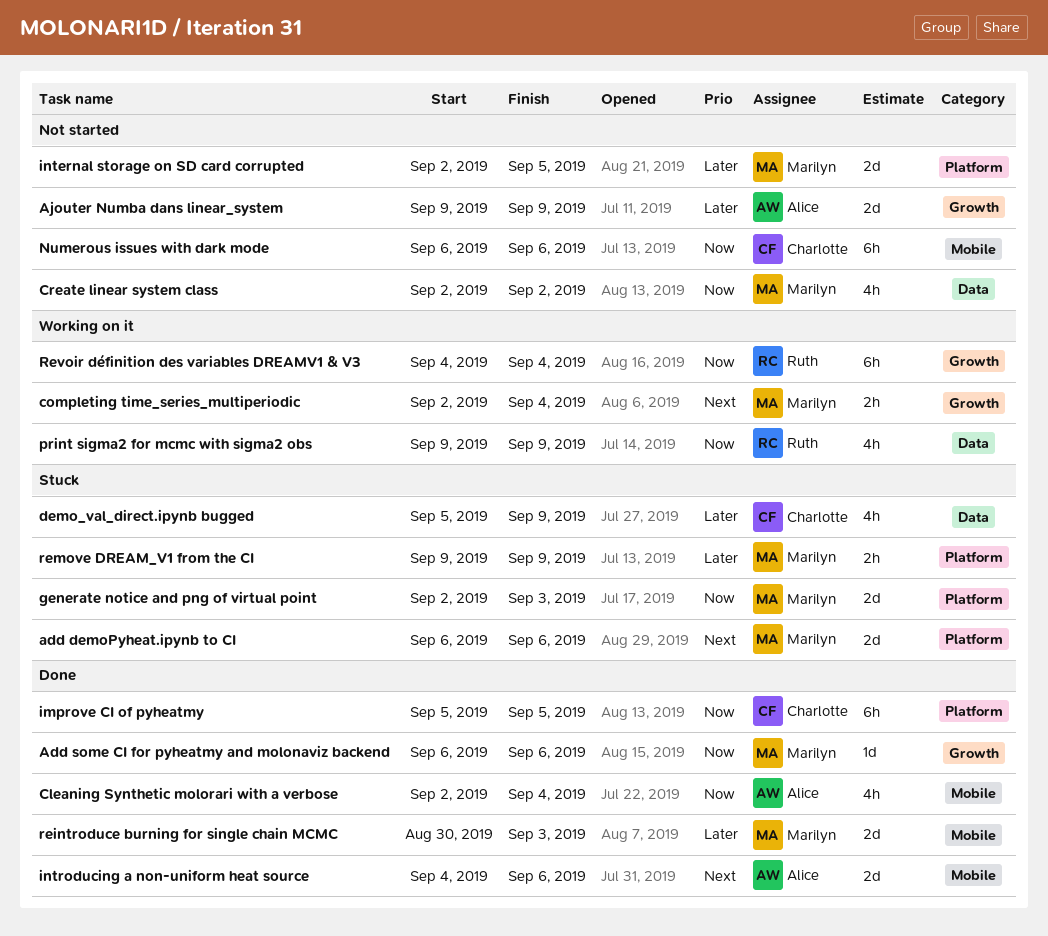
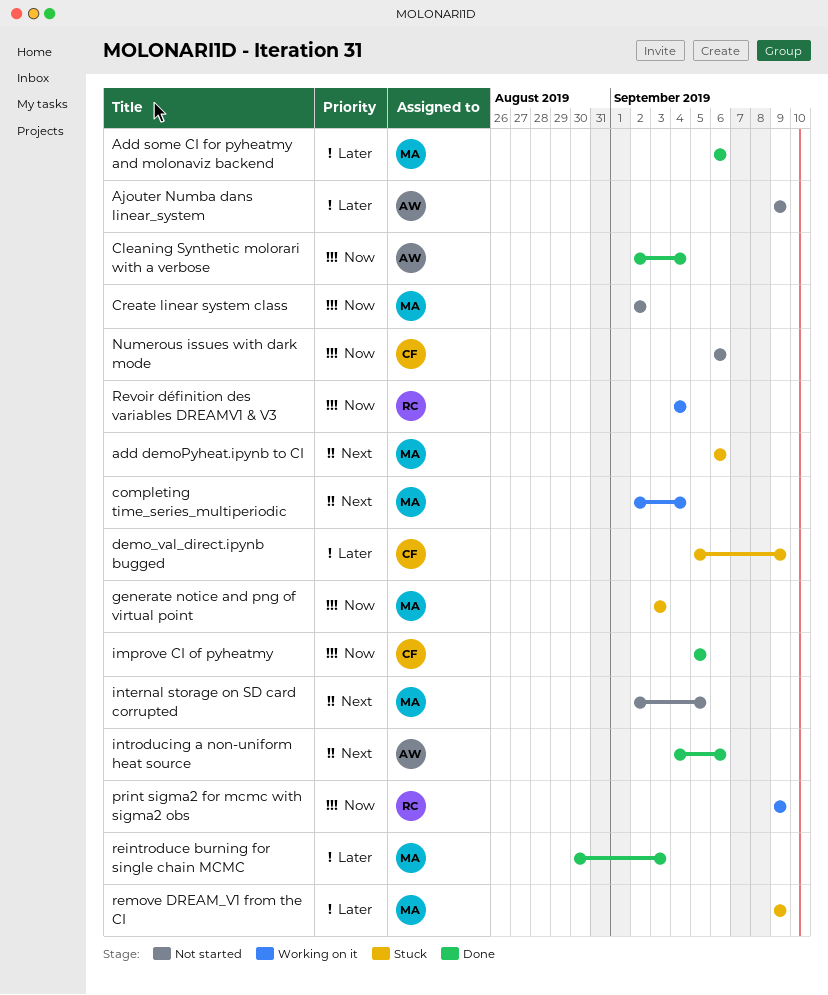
Add some CI for pyheatmy and molonaviz backend, priority: Now -> Later
generate notice and png of virtual point, start: Sep 2 -> Sep 3
internal storage on SD card corrupted, priority: Later -> Next

